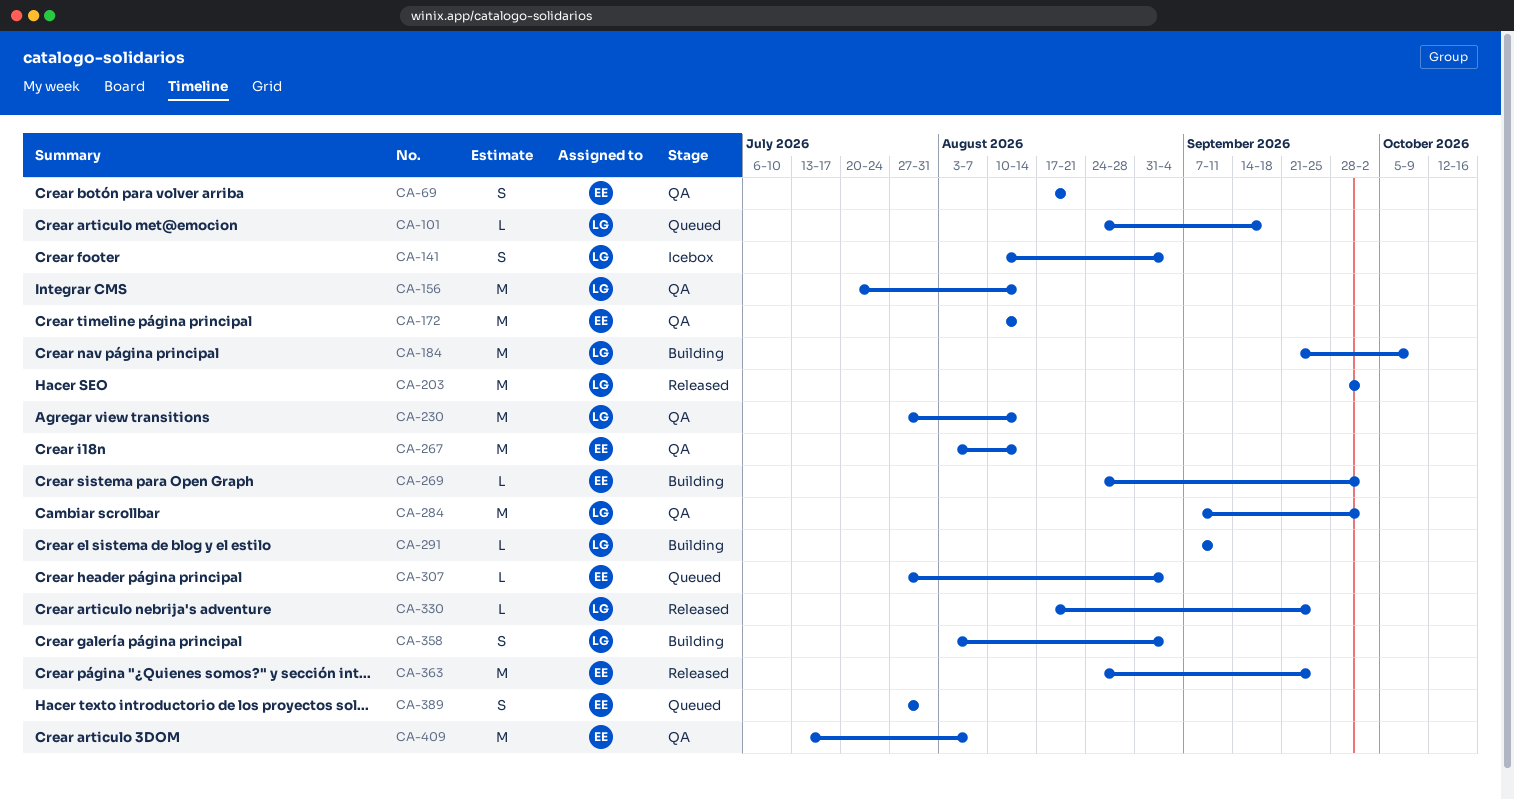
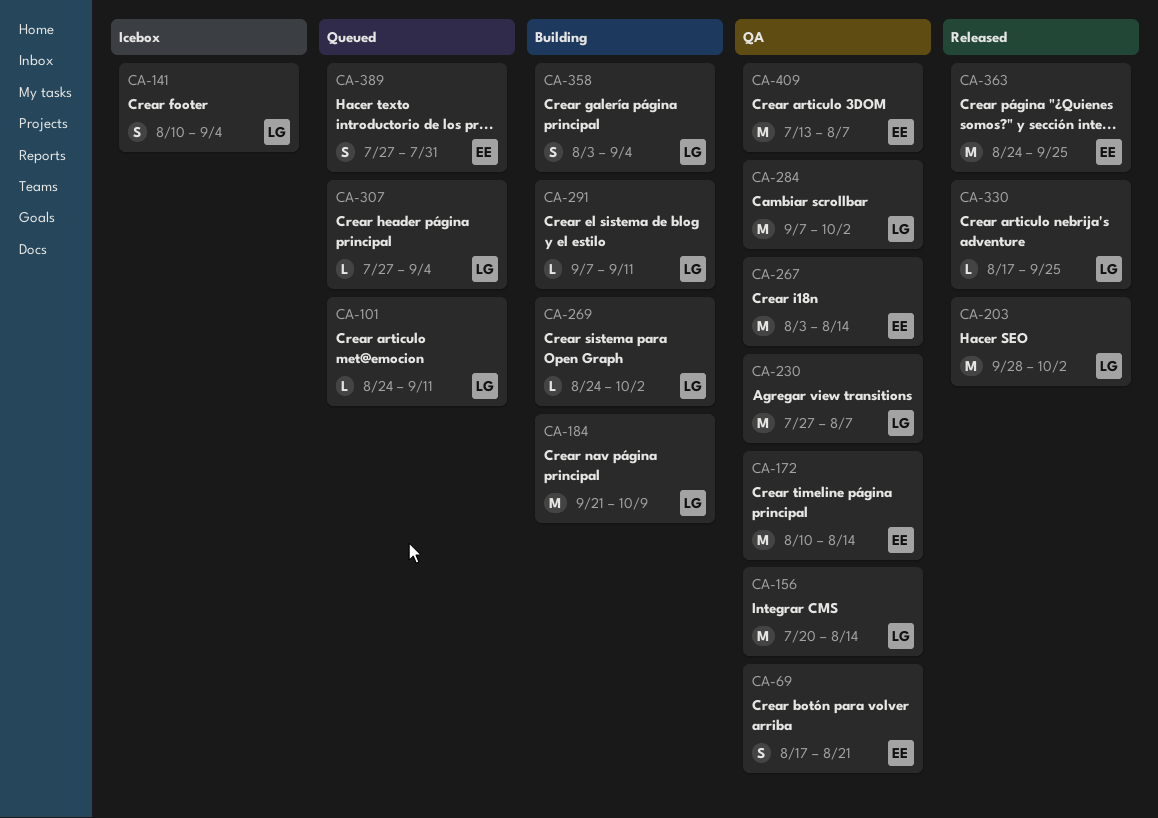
CA-101, due: Sep 18 -> Sep 11
CA-230, due: Aug 14 -> Aug 7
CA-269, owner: EE -> LG
CA-307, owner: EE -> LG

